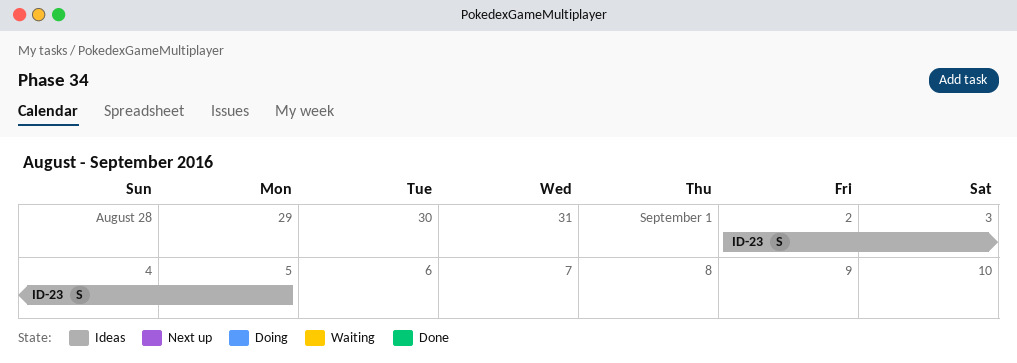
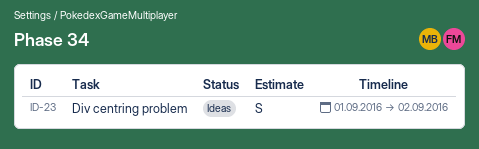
ID-23, start: Sep 2 -> Sep 1
ID-23, due: Sep 5 -> Sep 2

